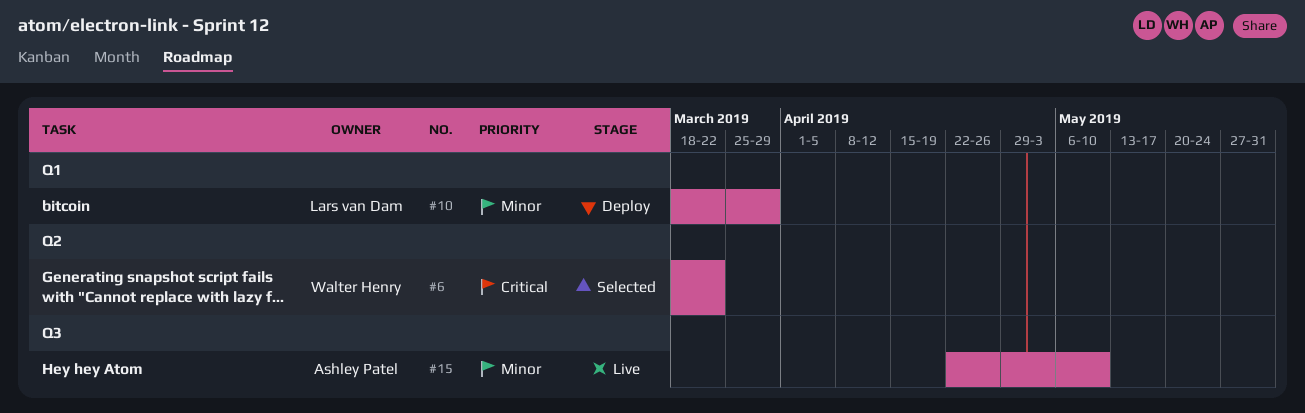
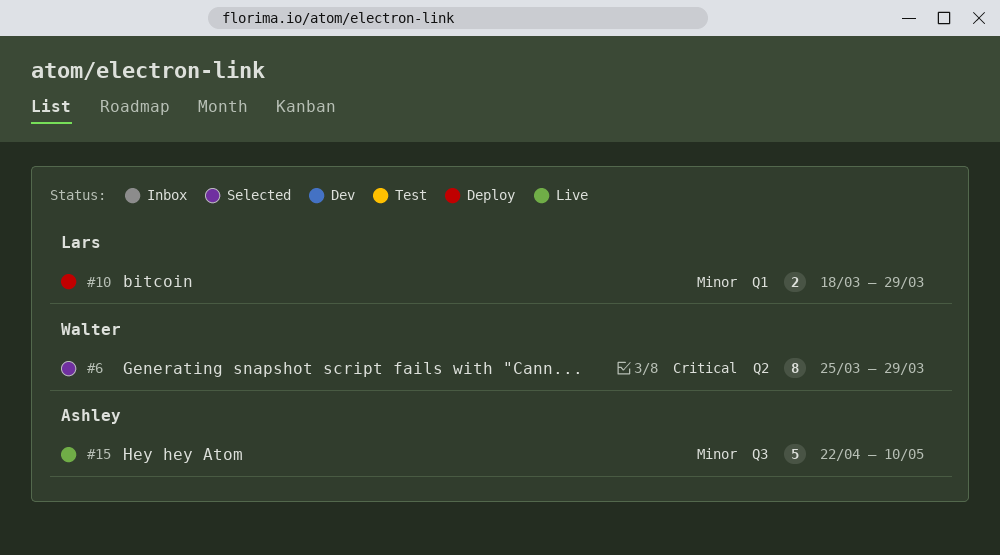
#6, start: Mar 18 -> Mar 25
#6, due: Mar 22 -> Mar 29

